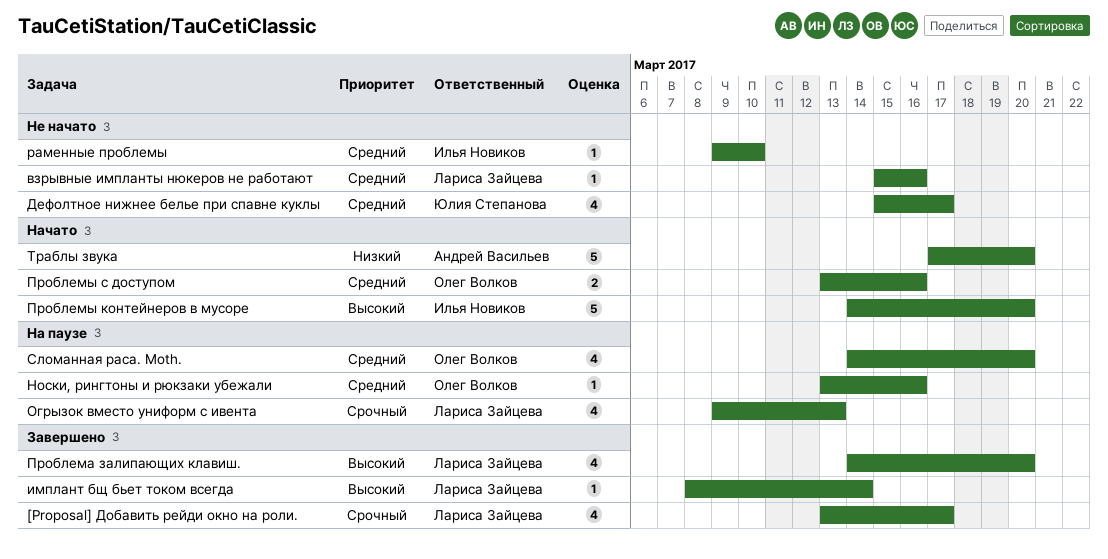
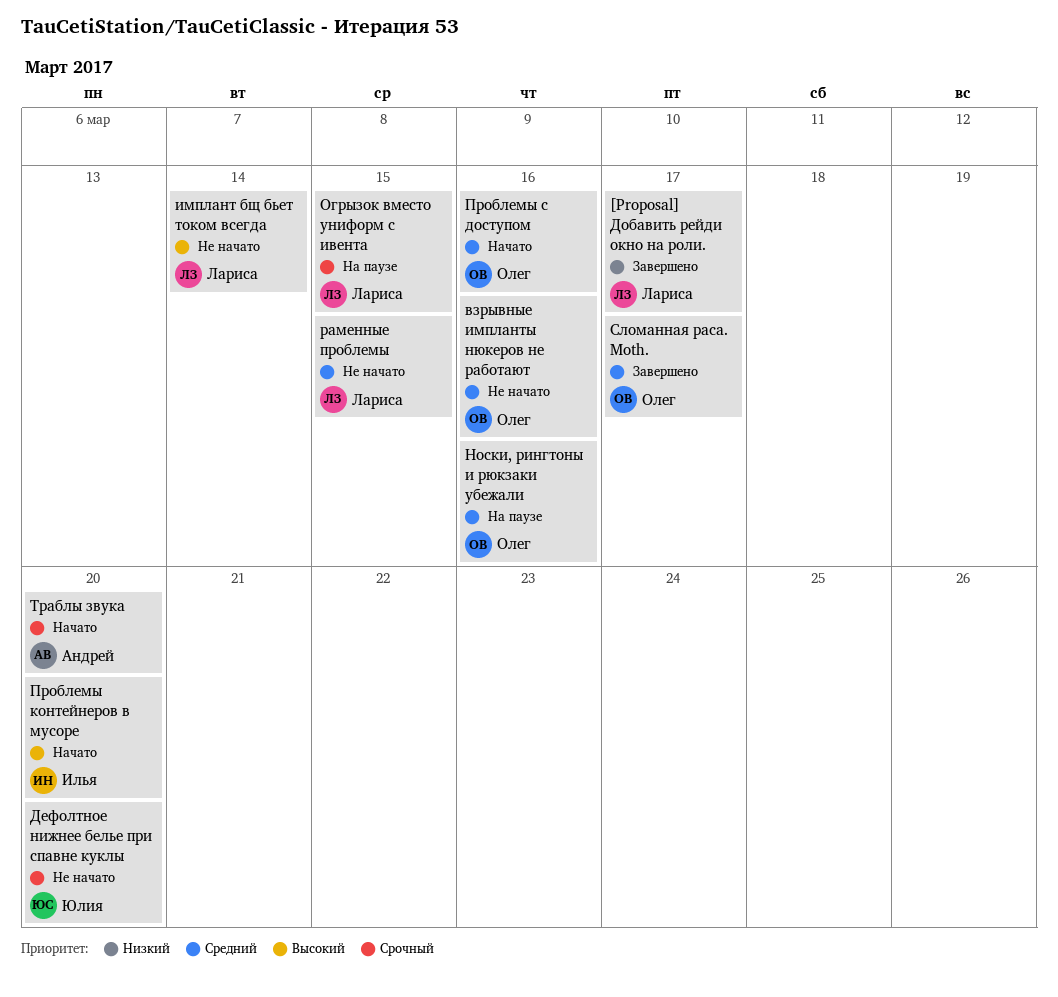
[Proposal] Добавить рейди окно на роли., priority: Срочный -> Низкий
взрывные импланты нюкеров не работают, owner: Лариса Зайцева -> Олег Волков
Дефолтное нижнее белье при спавне куклы, priority: Средний -> Срочный
Дефолтное нижнее белье при спавне куклы, due: Mar 17 -> Mar 20
имплант бщ бьет током всегда, status: Завершено -> Не начато
Огрызок вместо униформ с ивента, due: Mar 13 -> Mar 15
Проблема залипающих клавиш.: present -> none
раменные проблемы, owner: Илья Новиков -> Лариса Зайцева
раменные проблемы, due: Mar 10 -> Mar 15
Сломанная раса. Moth., status: На паузе -> Завершено
Сломанная раса. Moth., due: Mar 20 -> Mar 17
Траблы звука, priority: Низкий -> Срочный

